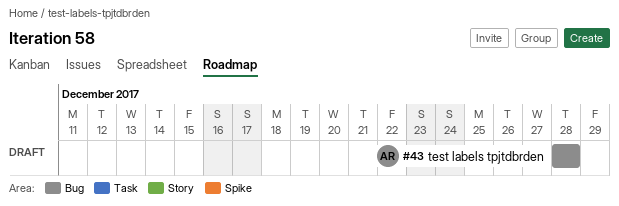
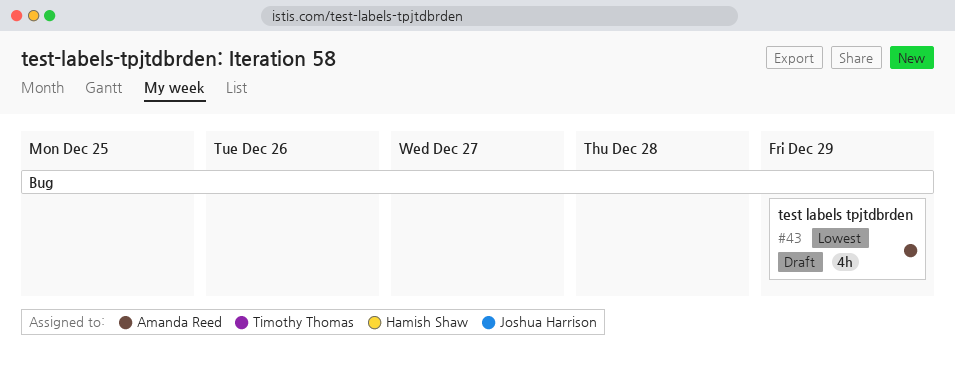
#43, due: Dec 28 -> Dec 29

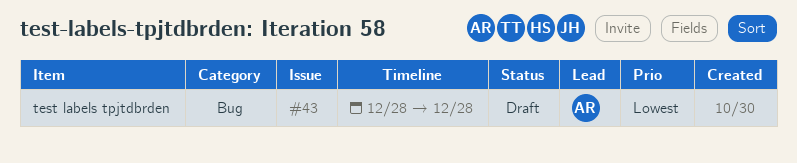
#43, due: Dec 29 -> Dec 28

